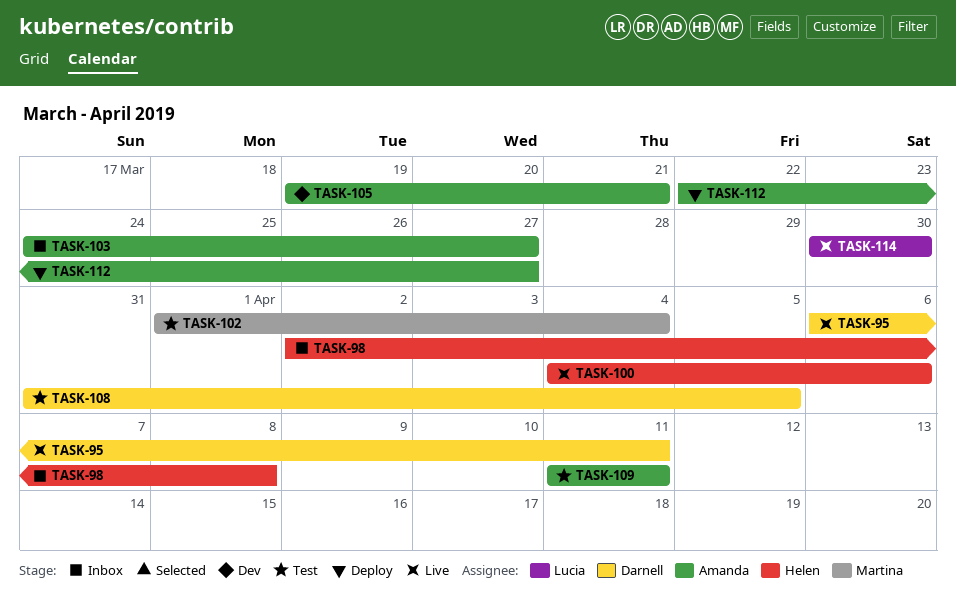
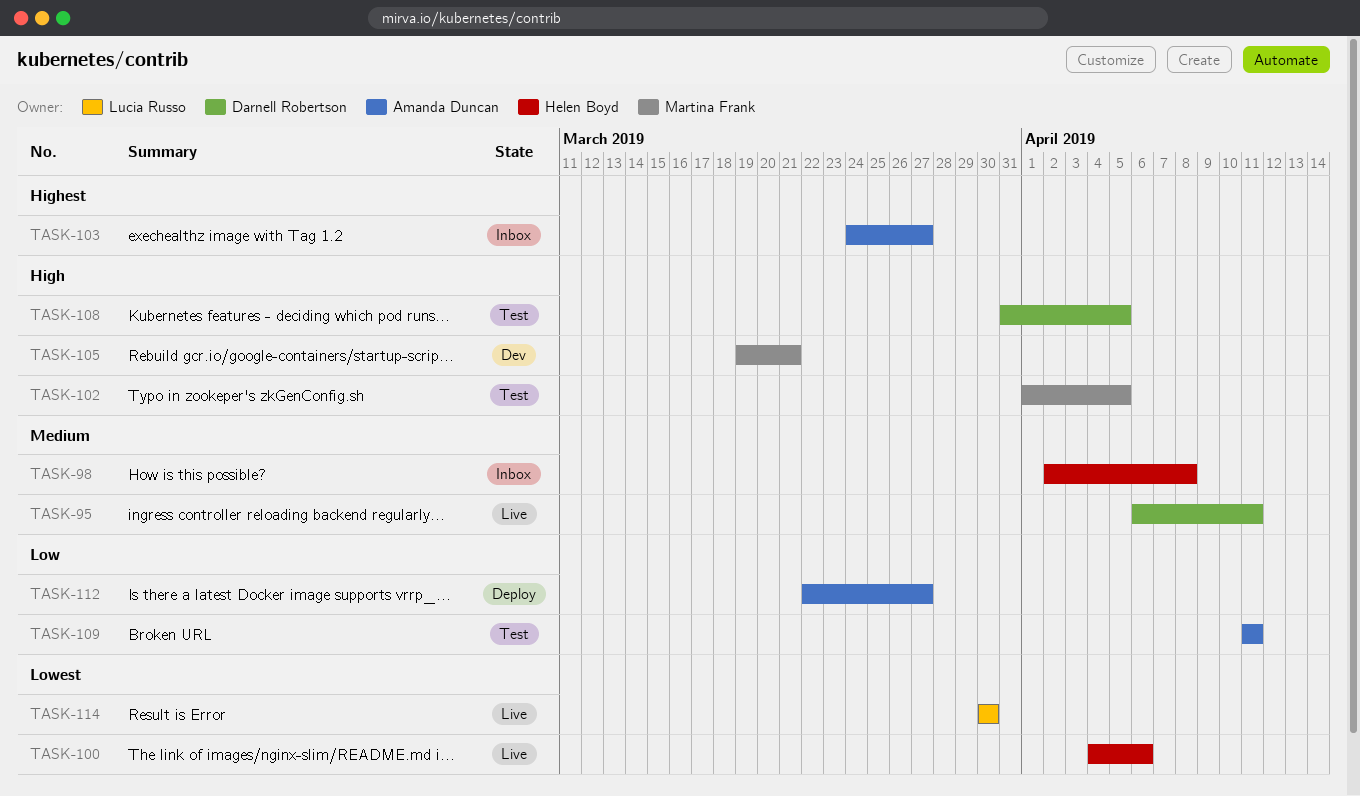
TASK-102, due: Apr 4 -> Apr 5
TASK-105, owner: Amanda Duncan -> Martina Frank

